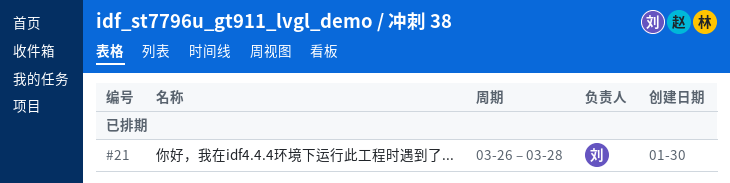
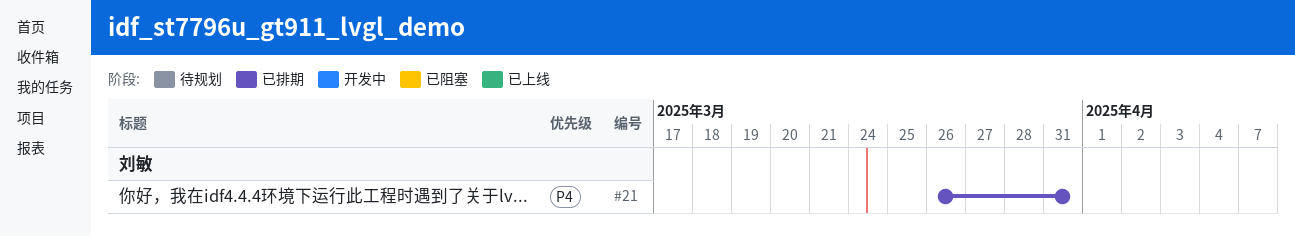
#21, due: Mar 28 -> Mar 31

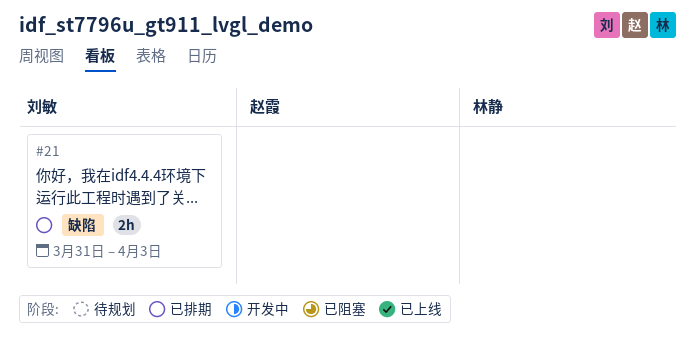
#21, start: Mar 26 -> Mar 31
#21, due: Mar 31 -> Apr 3

